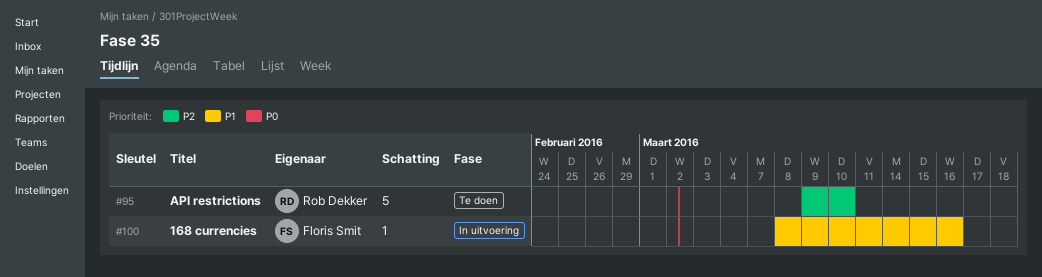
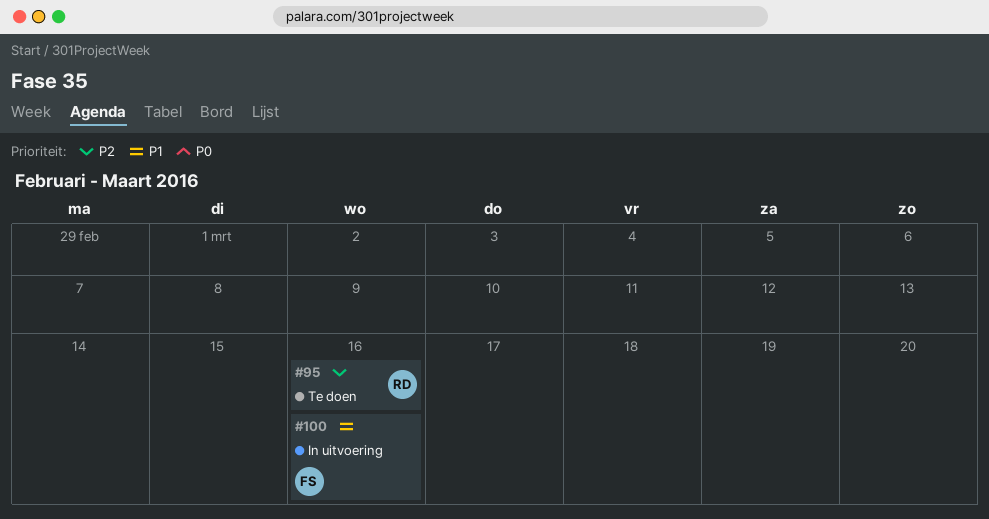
#95, due: Mar 10 -> Mar 16

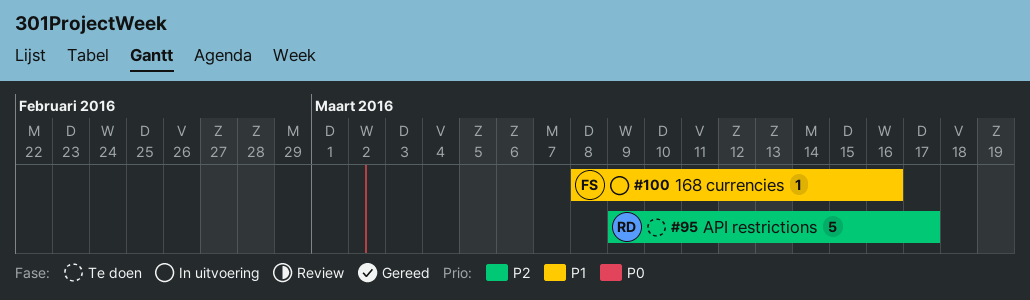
#95, due: Mar 16 -> Mar 17

